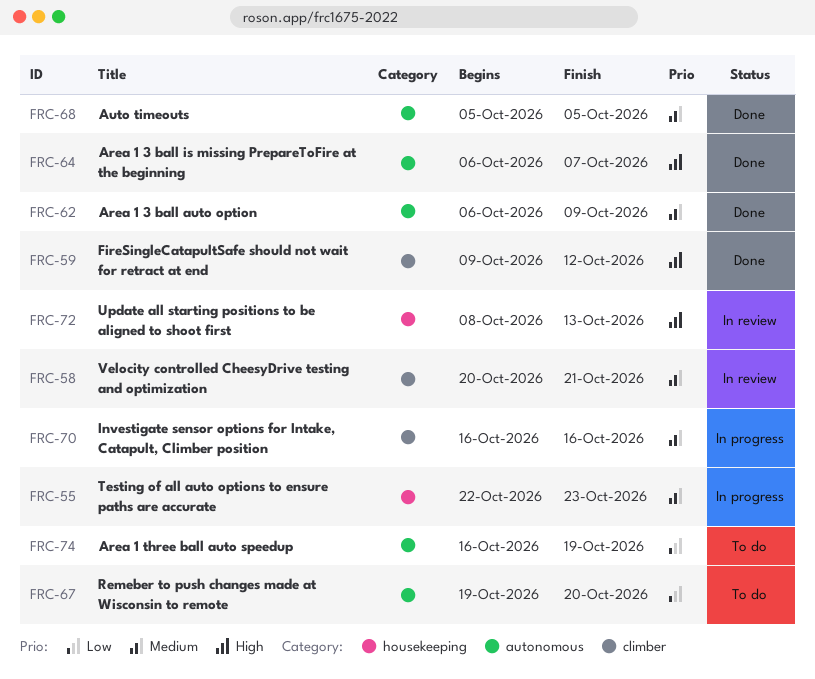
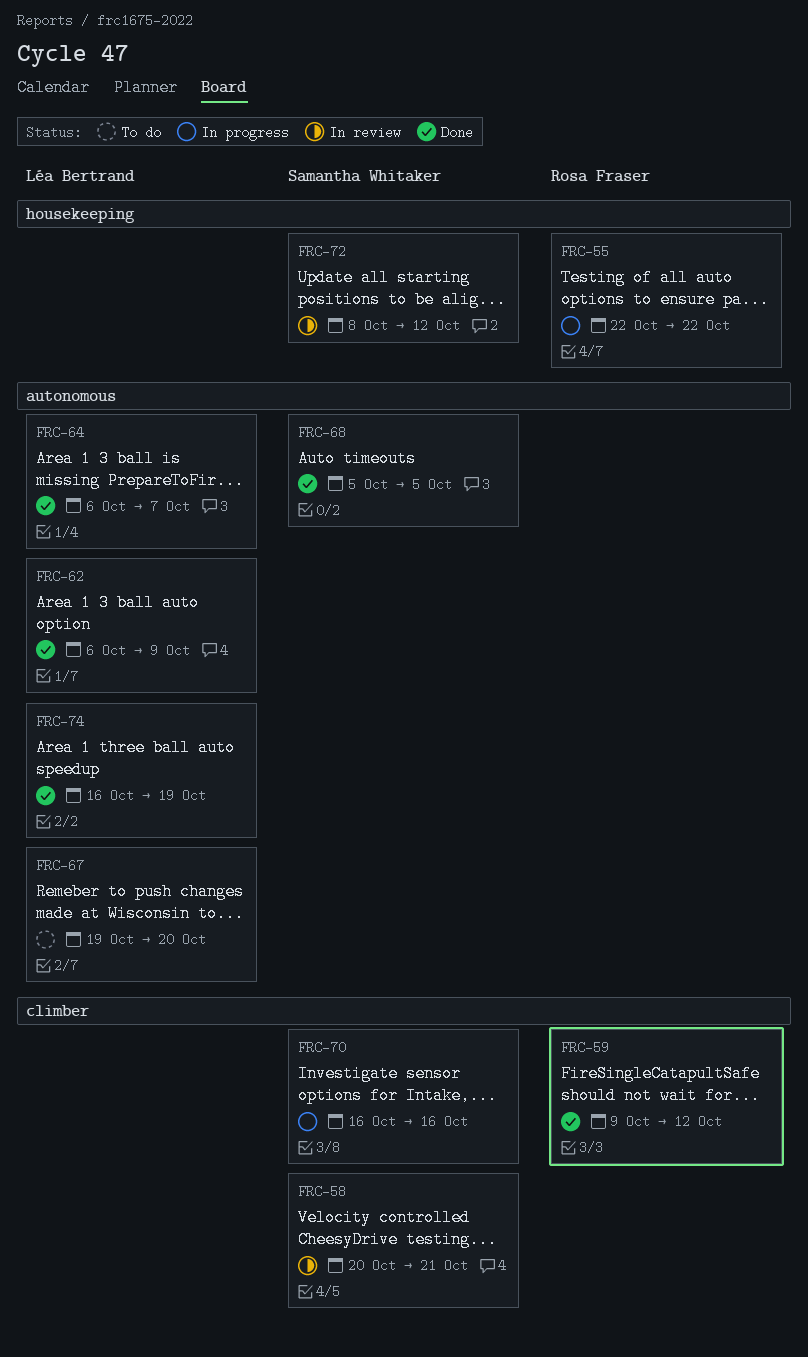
FRC-55, due: Oct 23 -> Oct 22
FRC-72, due: Oct 13 -> Oct 12
FRC-74, status: To do -> Done

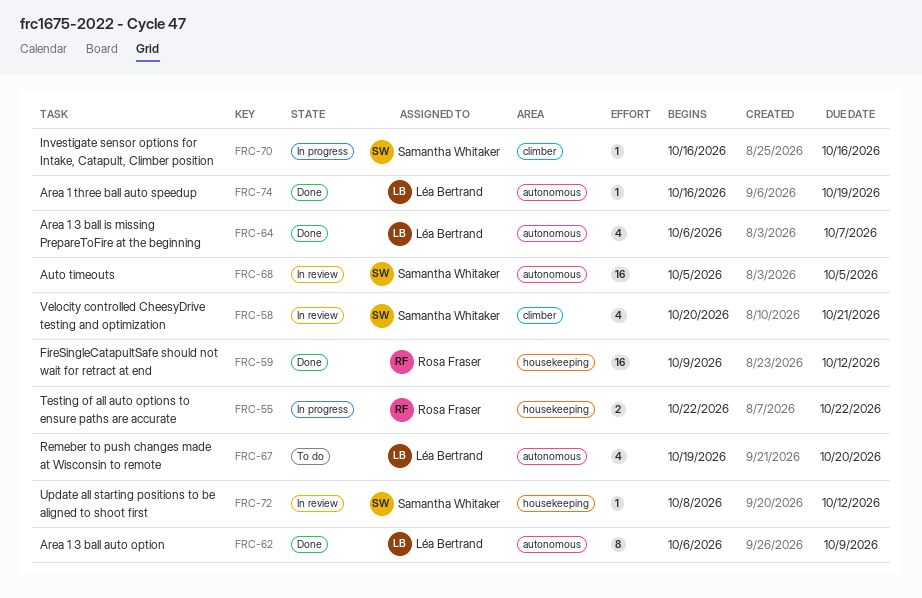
FRC-59, label: climber -> housekeeping
FRC-68, status: Done -> In review

